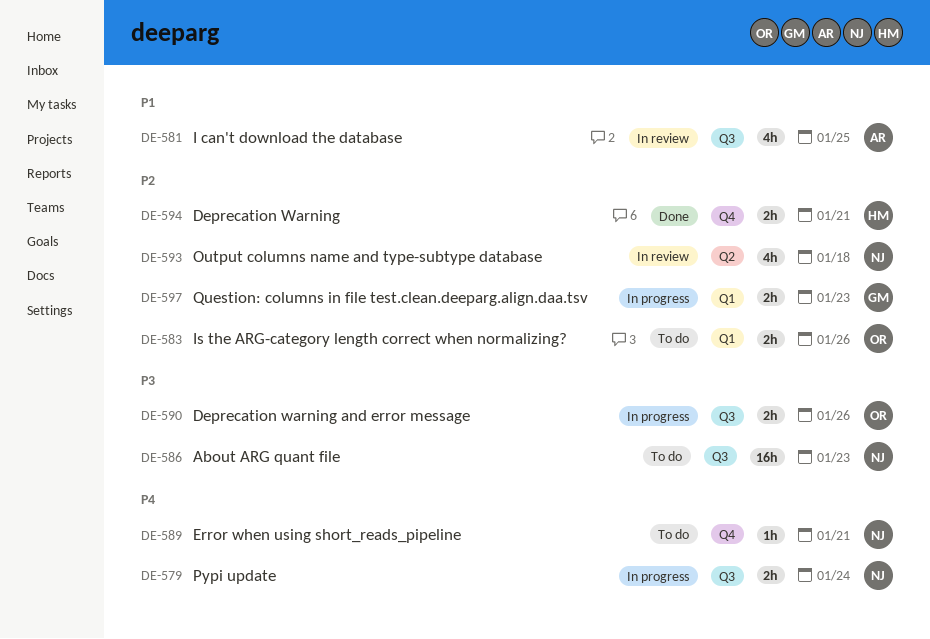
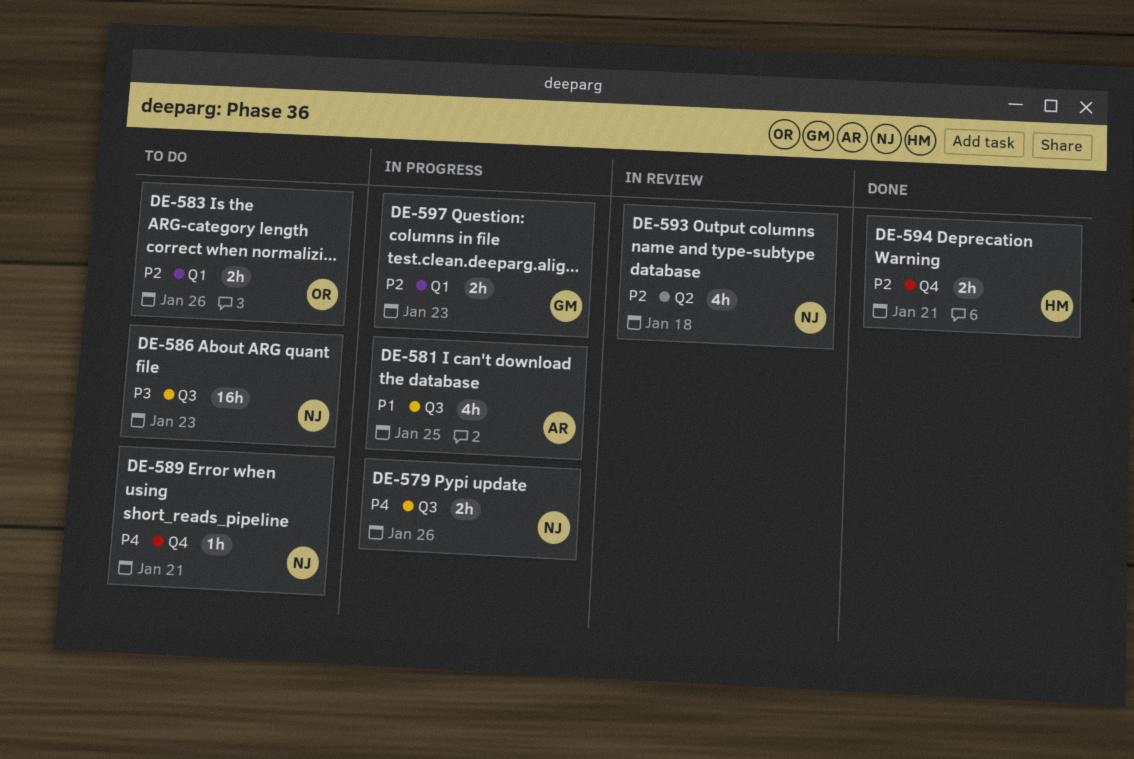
DE-579, due: Jan 24 -> Jan 26
DE-581, status: In review -> In progress
DE-590: present -> none

